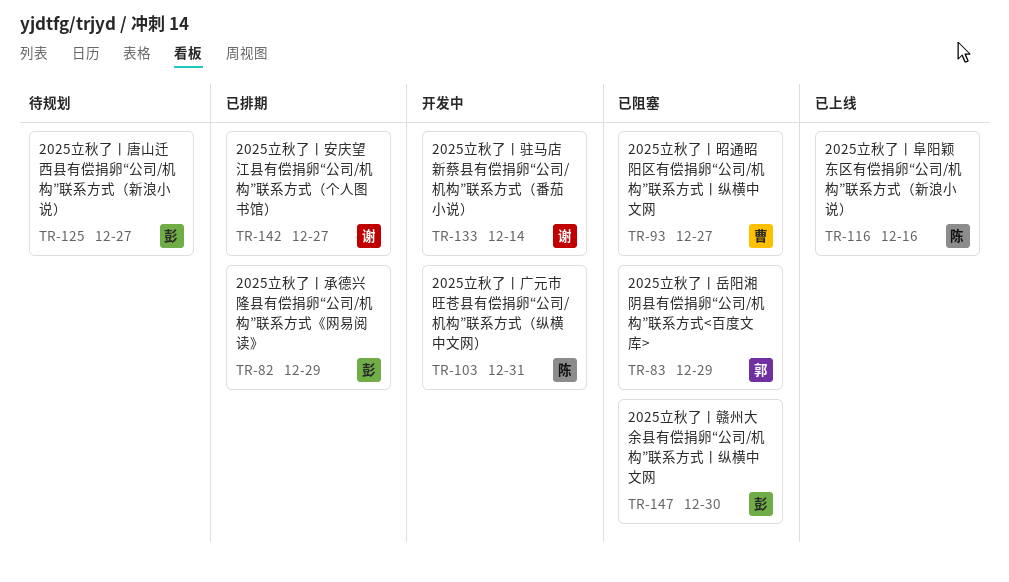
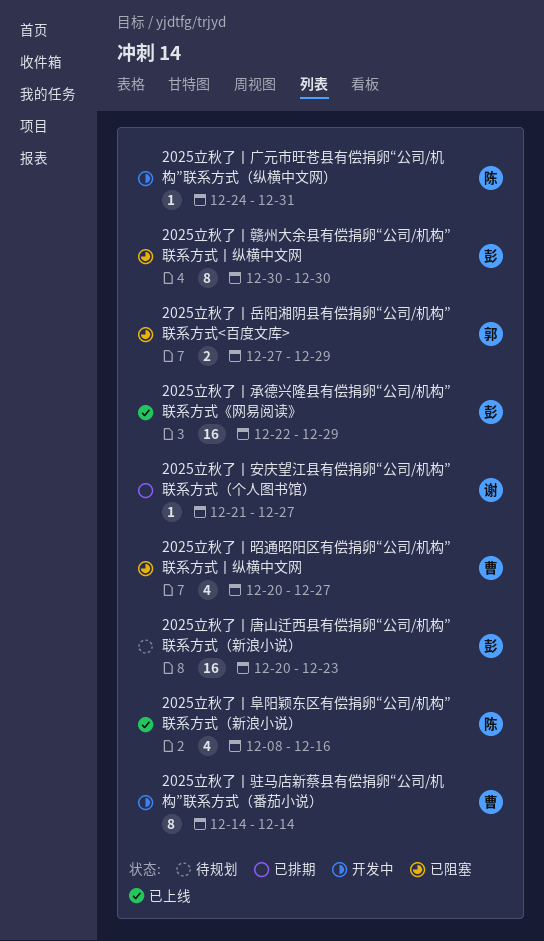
2025立秋了丨唐山迁西县有偿捐卵“公司/机构”联系方式（新浪小说）, due: Dec 27 -> Dec 23
2025立秋了丨承德兴隆县有偿捐卵“公司/机构”联系方式《网易阅读》, status: 已排期 -> 已上线
2025立秋了丨驻马店新蔡县有偿捐卵“公司/机构”联系方式（番茄小说）, owner: 谢 -> 曹

